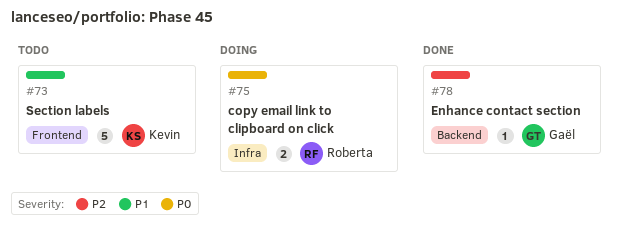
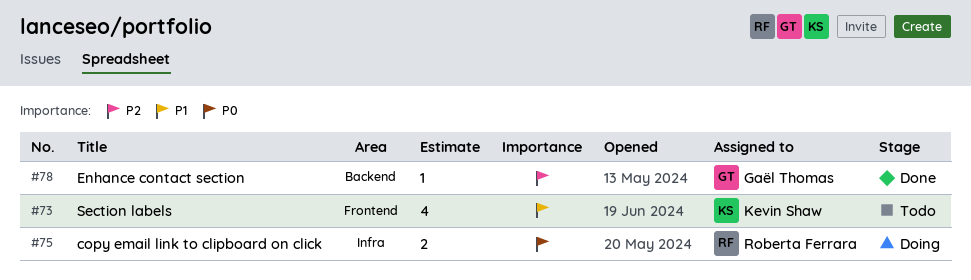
#73, estimate: 5 -> 4

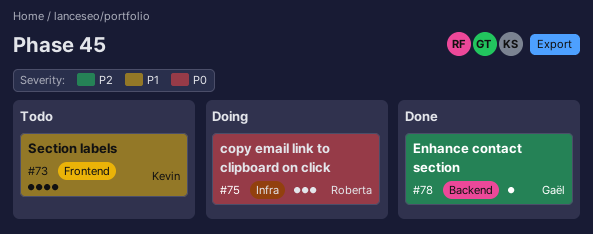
#75, estimate: 2 -> 3

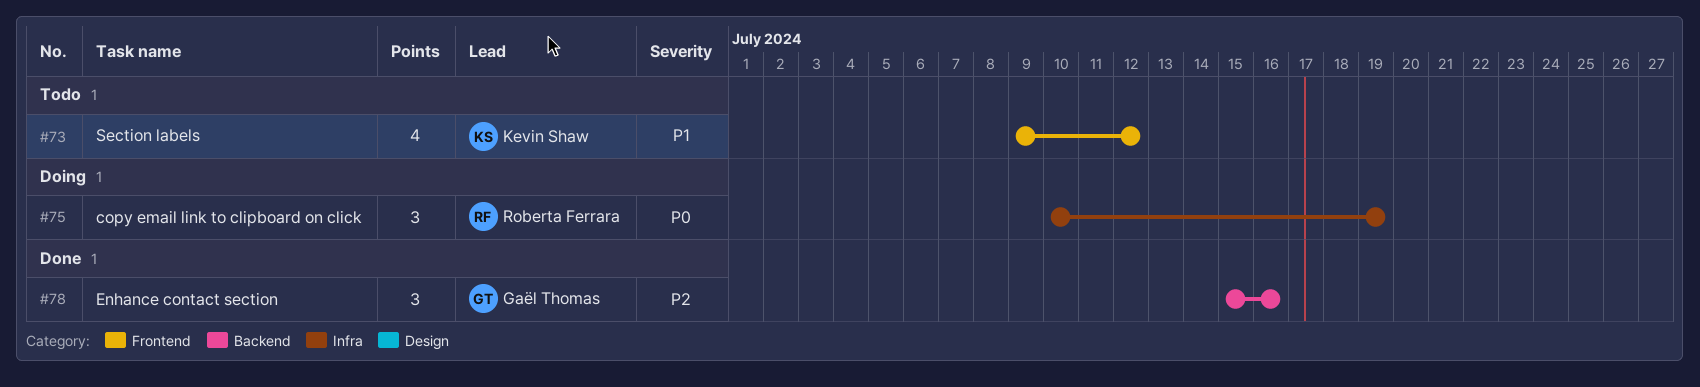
#78, estimate: 1 -> 3

